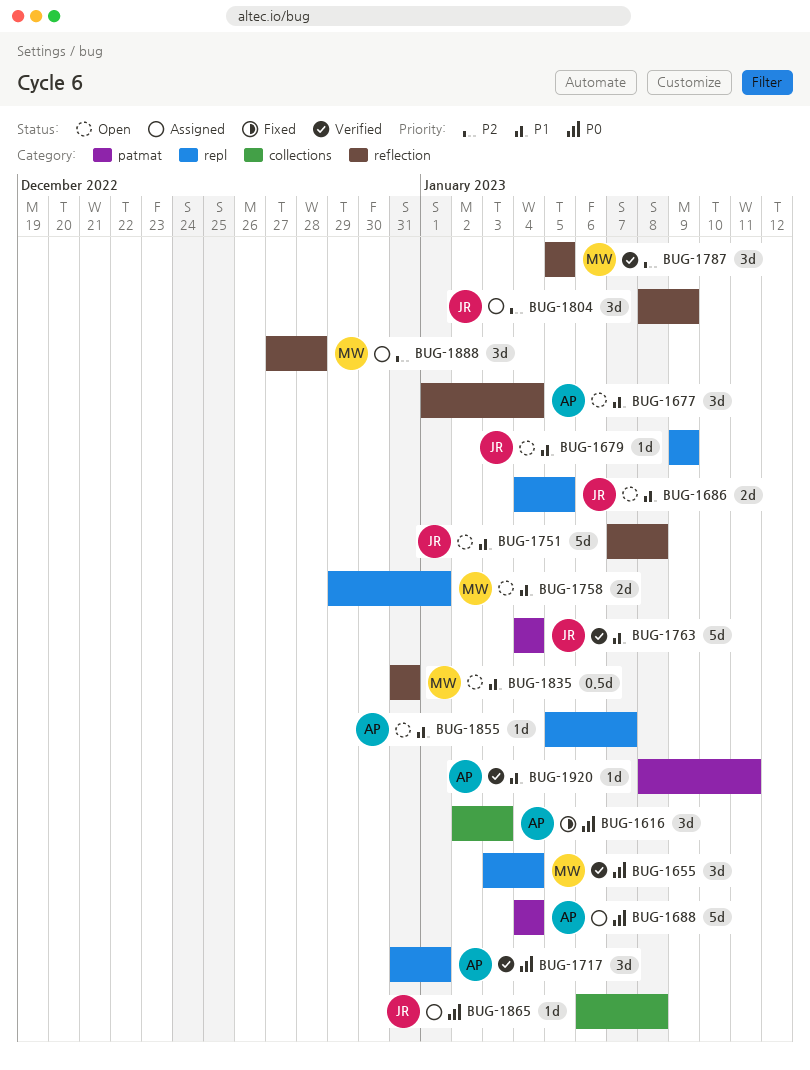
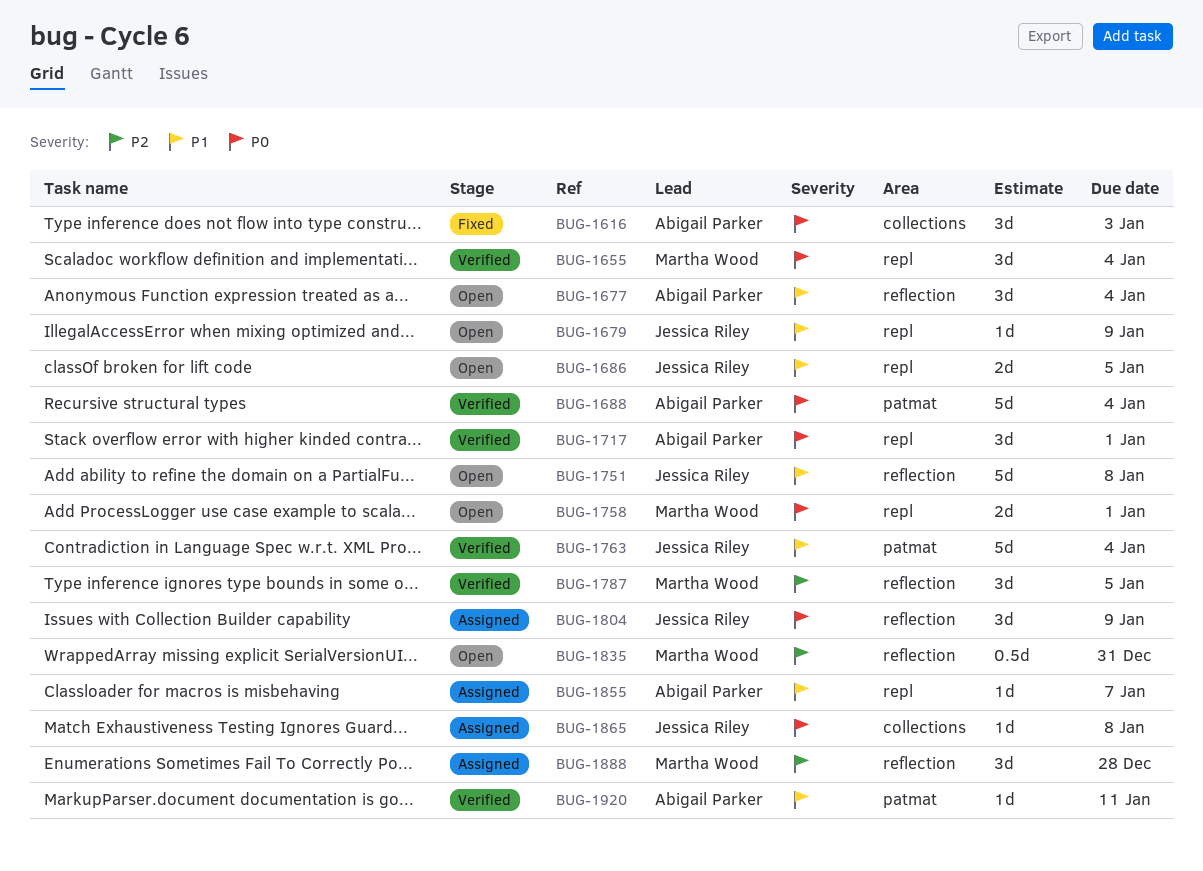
BUG-1688, status: Assigned -> Verified
BUG-1758, priority: P1 -> P0
BUG-1804, priority: P2 -> P0
BUG-1835, priority: P1 -> P2
BUG-1855, status: Open -> Assigned

